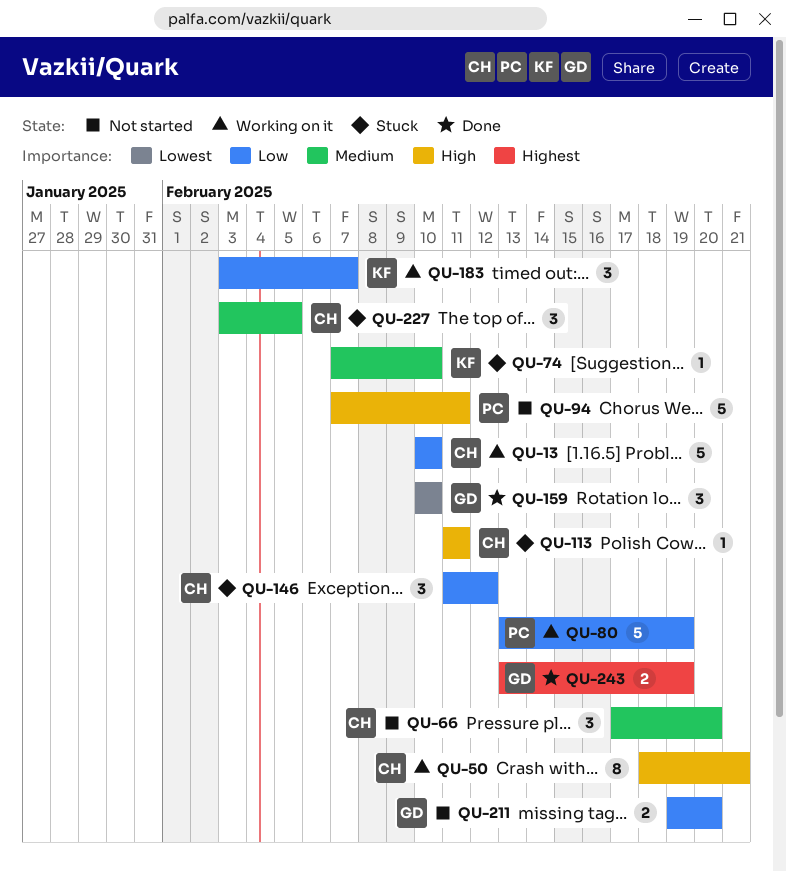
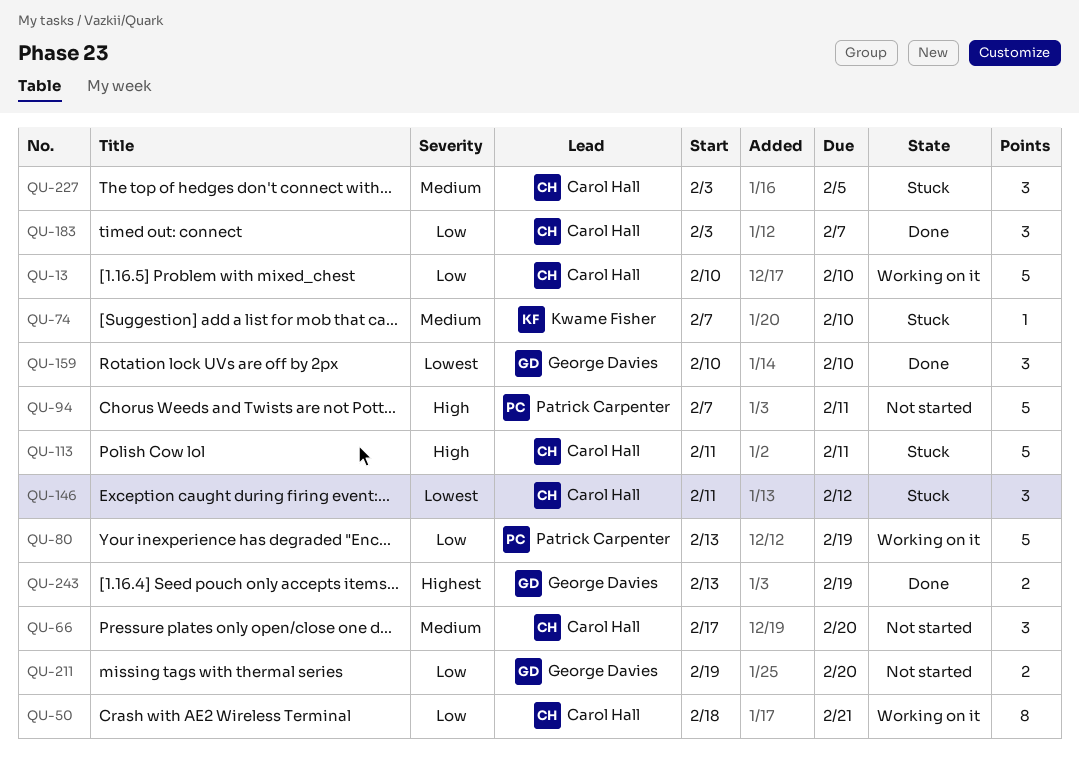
QU-50, priority: High -> Low
QU-113, estimate: 1 -> 5
QU-146, priority: Low -> Lowest
QU-183, status: Working on it -> Done
QU-183, owner: Kwame Fisher -> Carol Hall

